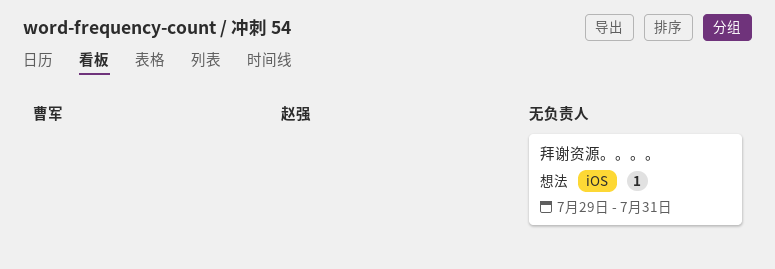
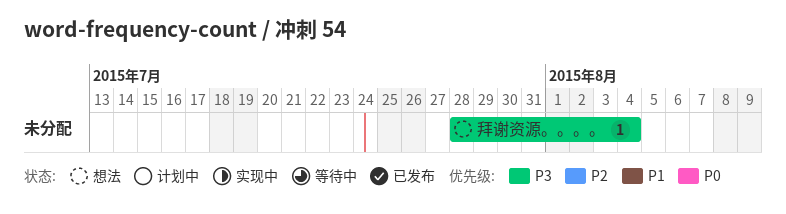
拜谢资源。。。。, start: Jul 29 -> Jul 28
拜谢资源。。。。, due: Jul 31 -> Aug 4

